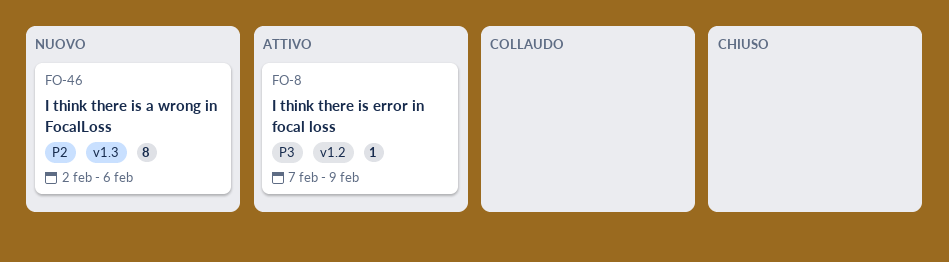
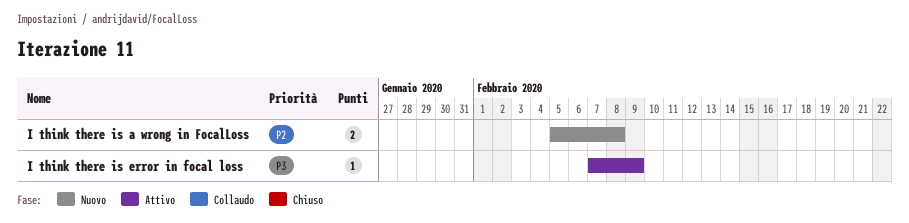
I think there is a wrong in FocalLoss, estimate: 8 -> 2
I think there is a wrong in FocalLoss, start: Feb 2 -> Feb 5
I think there is a wrong in FocalLoss, due: Feb 6 -> Feb 8

